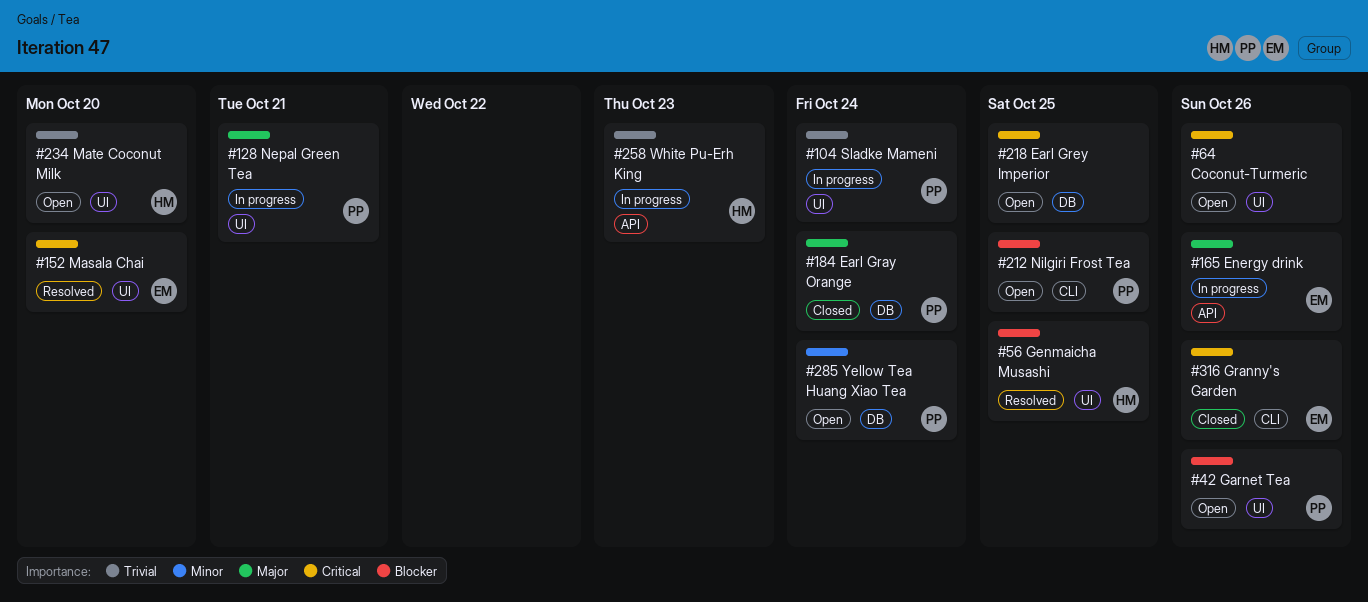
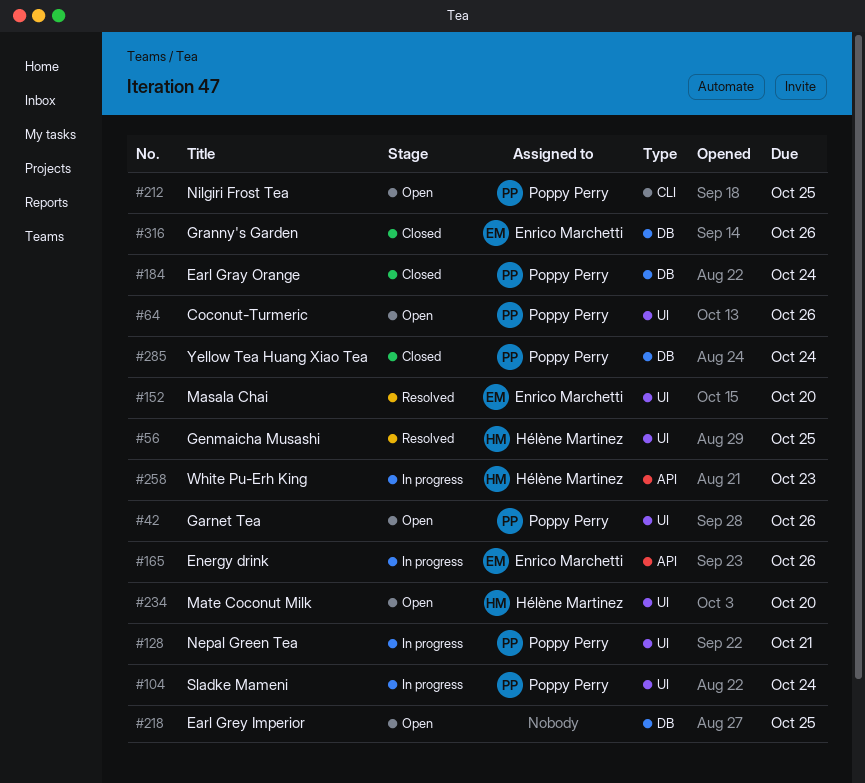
#64, owner: none -> Poppy Perry
#285, status: Open -> Closed
#316, label: CLI -> DB

